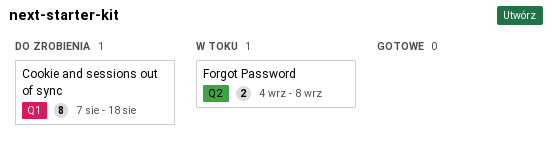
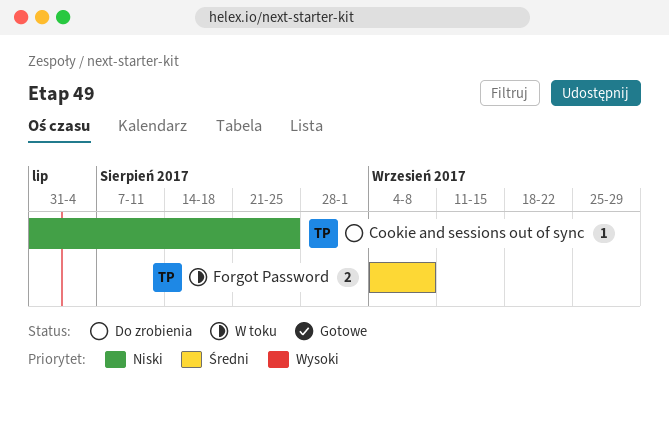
Cookie and sessions out of sync, estimate: 8 -> 1
Cookie and sessions out of sync, start: Aug 7 -> Jul 31
Cookie and sessions out of sync, due: Aug 18 -> Aug 25

